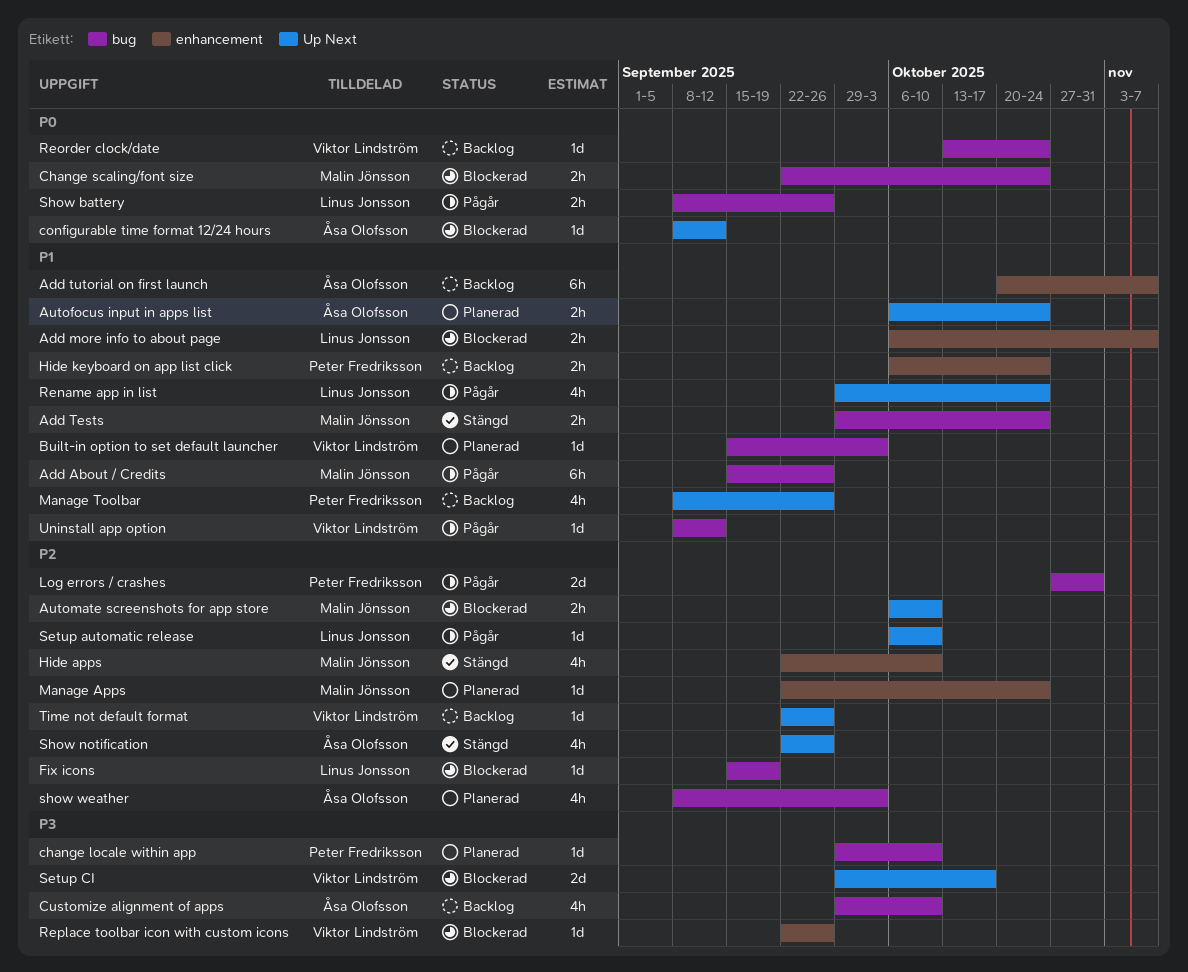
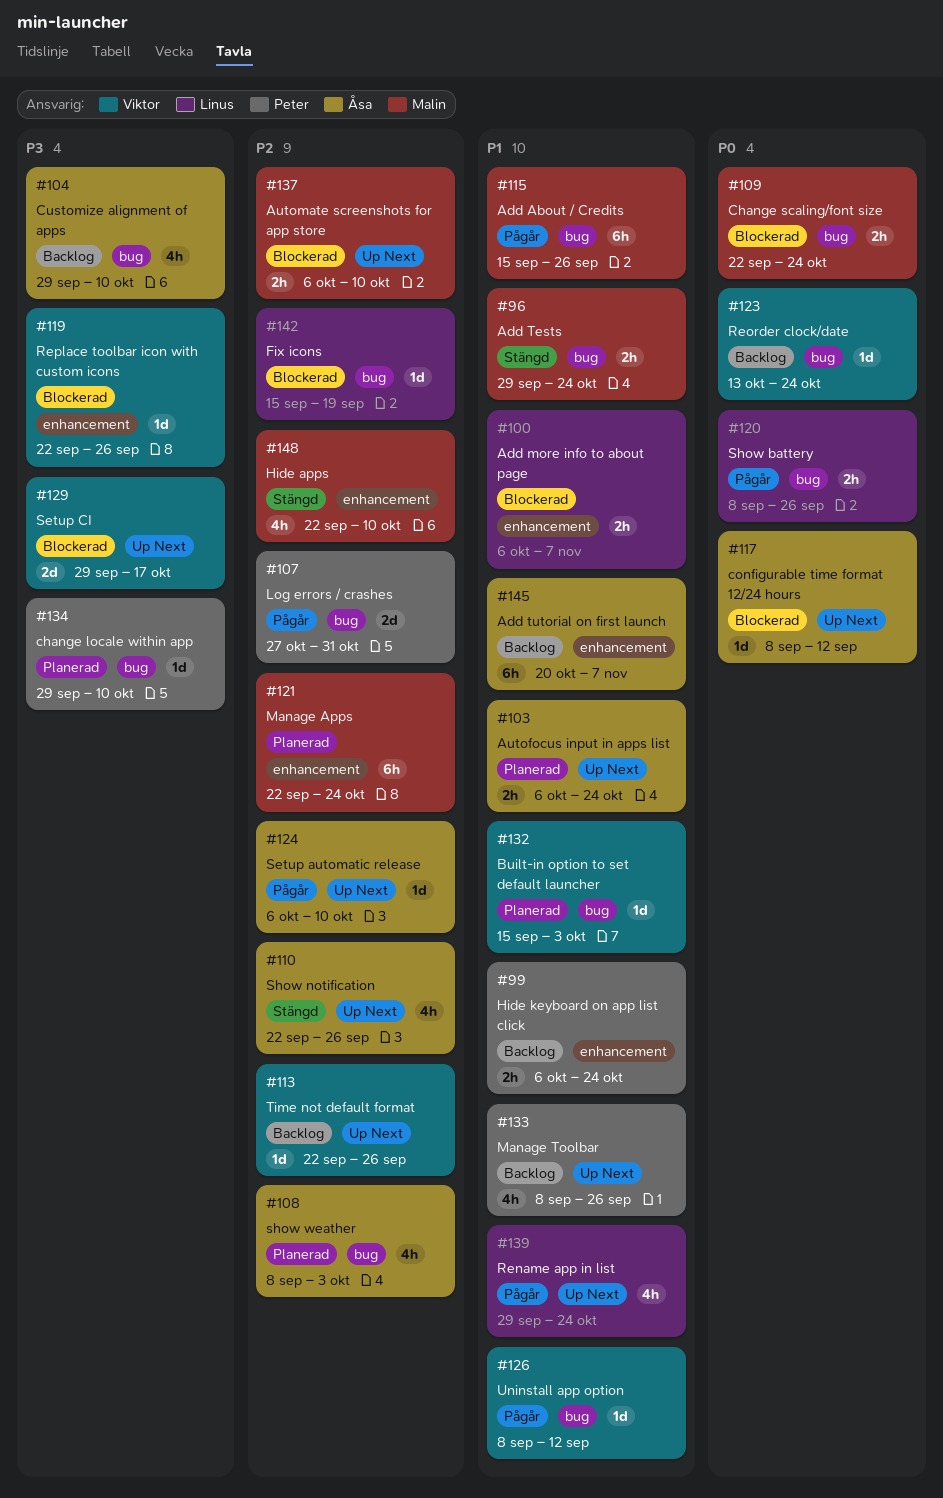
Manage Apps, estimate: 1d -> 6h
Setup automatic release, owner: Linus Jonsson -> Åsa Olofsson

